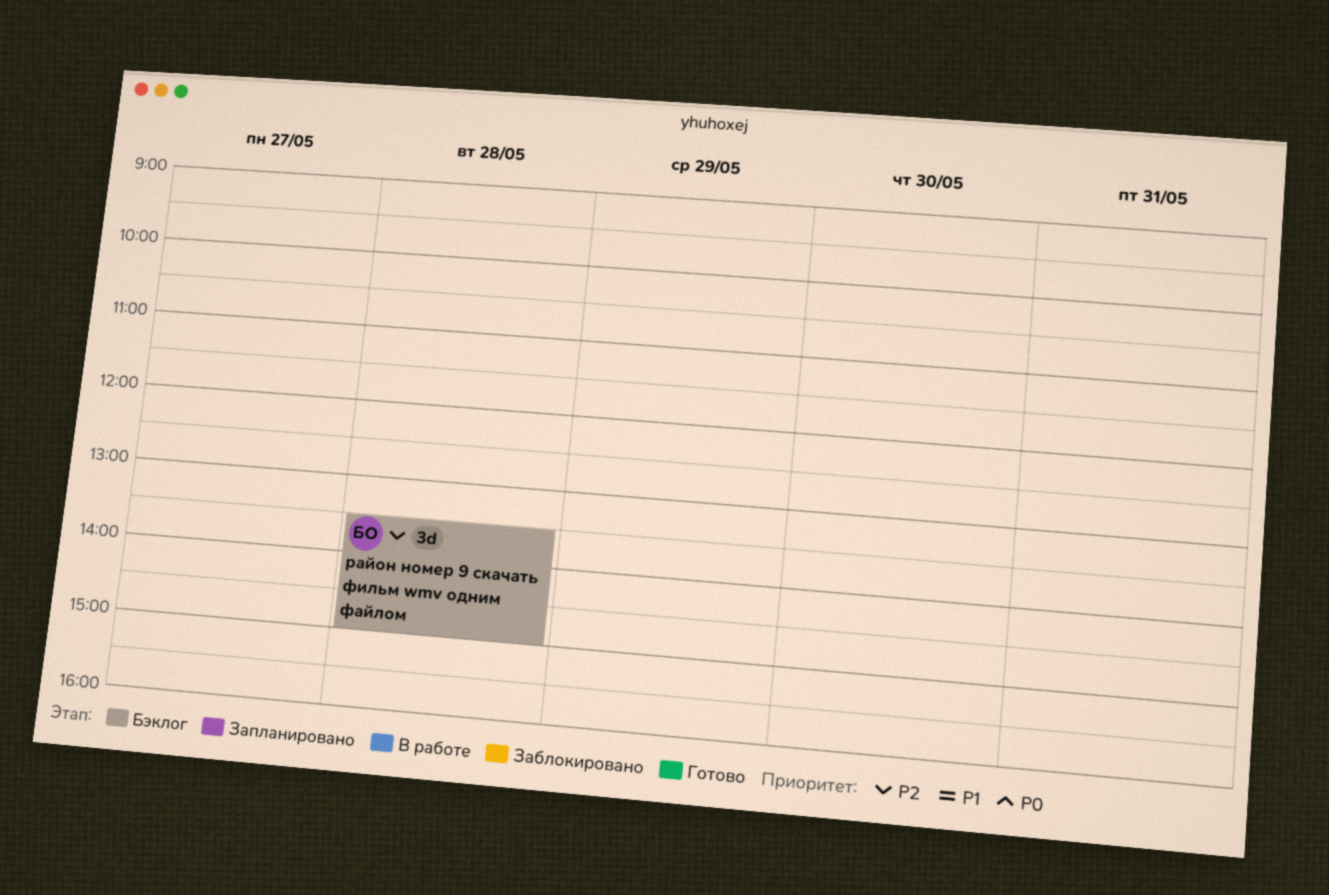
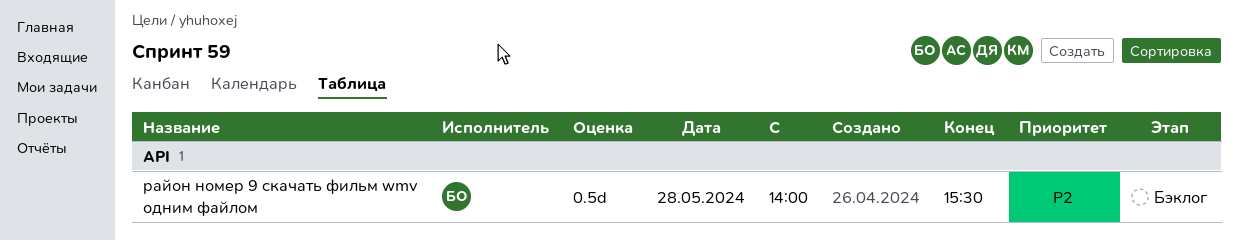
район номер 9 скачать фильм wmv одним файлом, estimate: 3d -> 0.5d
район номер 9 скачать фильм wmv одним файлом, begins: 13:30 -> 14:00
район номер 9 скачать фильм wmv одним файлом, ends: 15:00 -> 15:30

